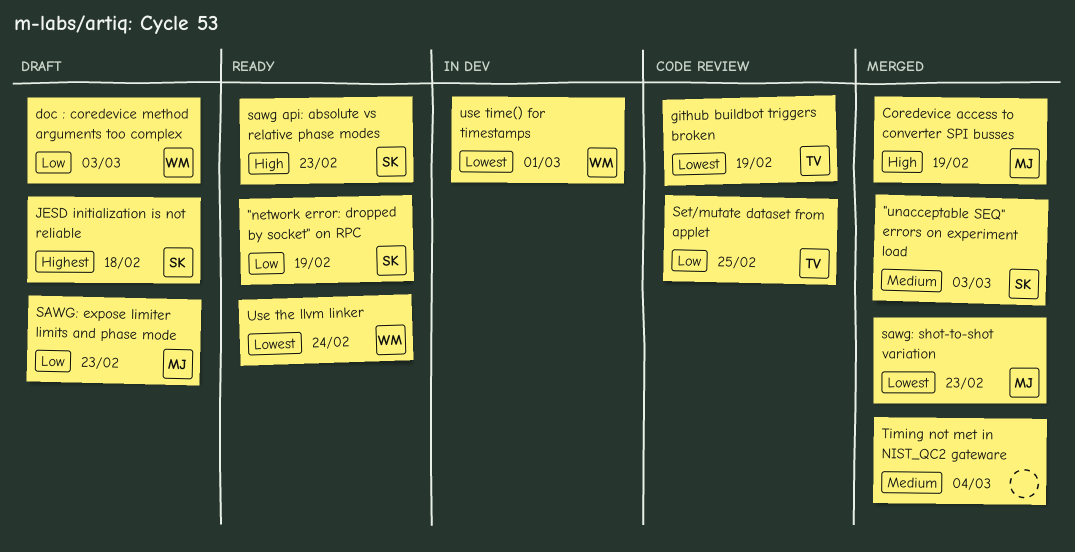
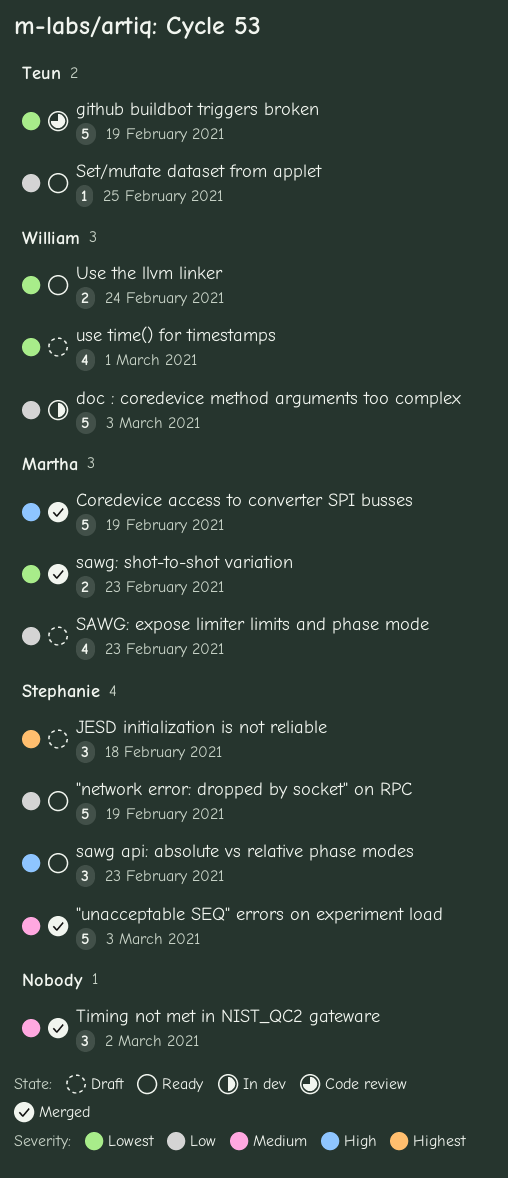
doc : coredevice method arguments too complex, status: Draft -> In dev
Set/mutate dataset from applet, status: Code review -> Ready
Timing not met in NIST_QC2 gateware, due: Mar 4 -> Mar 2
use time() for timestamps, status: In dev -> Draft

